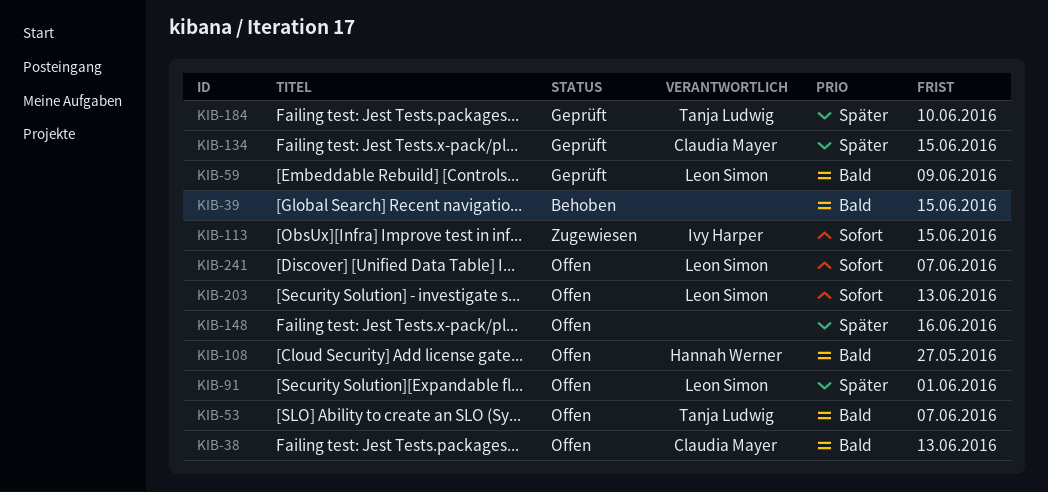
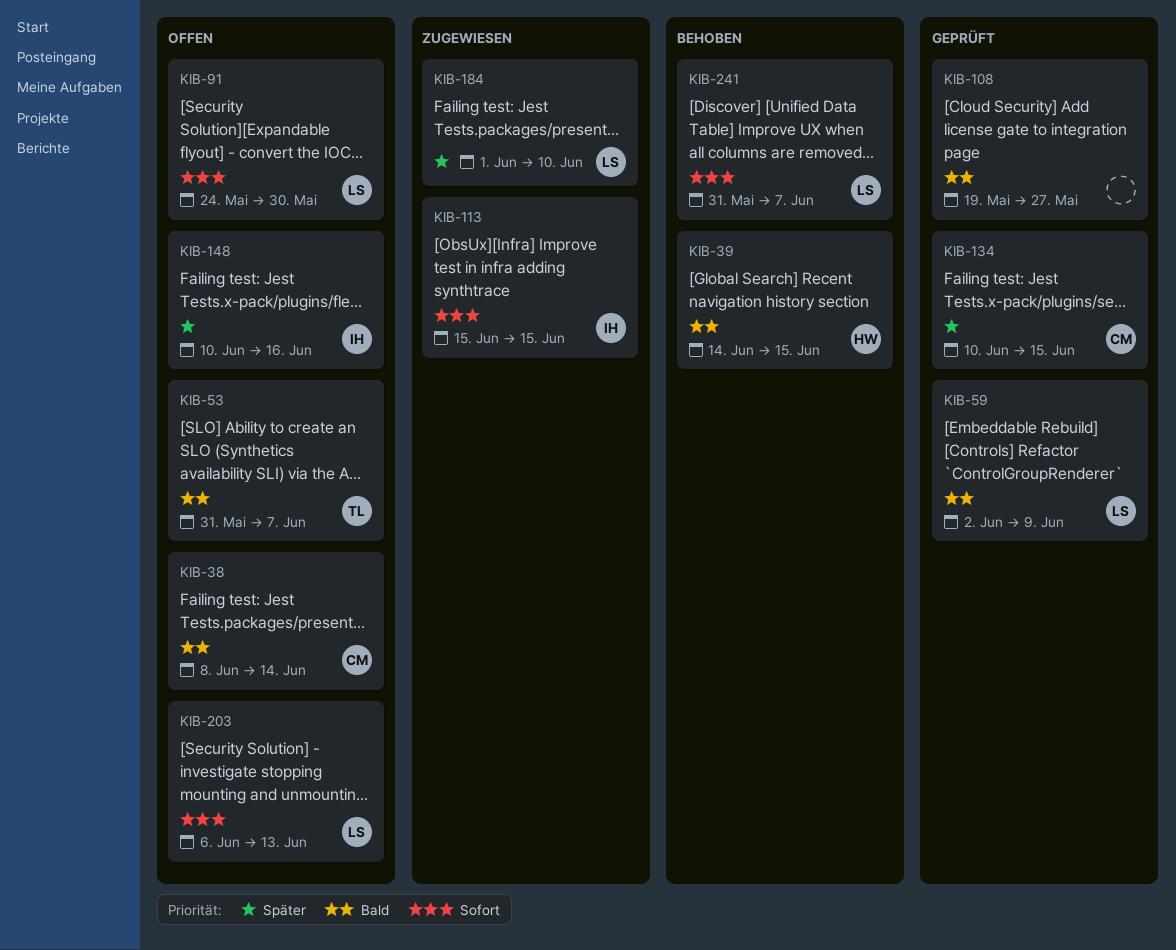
KIB-38, due: Jun 13 -> Jun 14
KIB-39, owner: none -> Hannah Werner
KIB-91, priority: Später -> Sofort
KIB-91, due: Jun 1 -> May 30
KIB-108, status: Offen -> Geprüft
KIB-108, owner: Hannah Werner -> none
KIB-148, owner: none -> Ivy Harper
KIB-184, status: Geprüft -> Zugewiesen
KIB-184, owner: Tanja Ludwig -> Leon Simon
KIB-241, status: Offen -> Behoben

